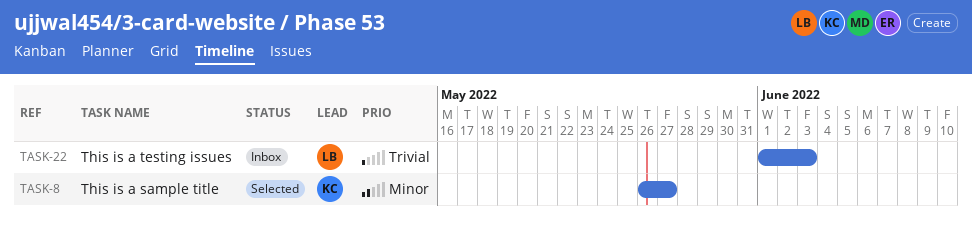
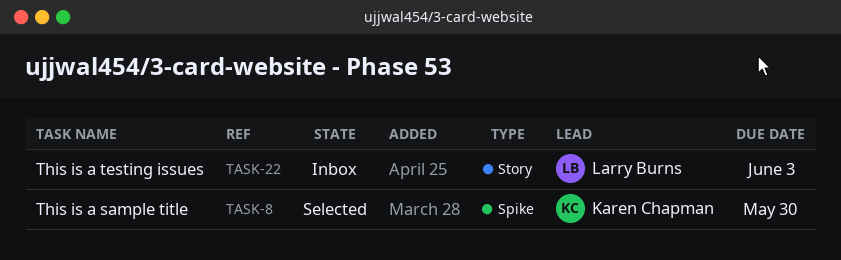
TASK-8, due: May 27 -> May 30

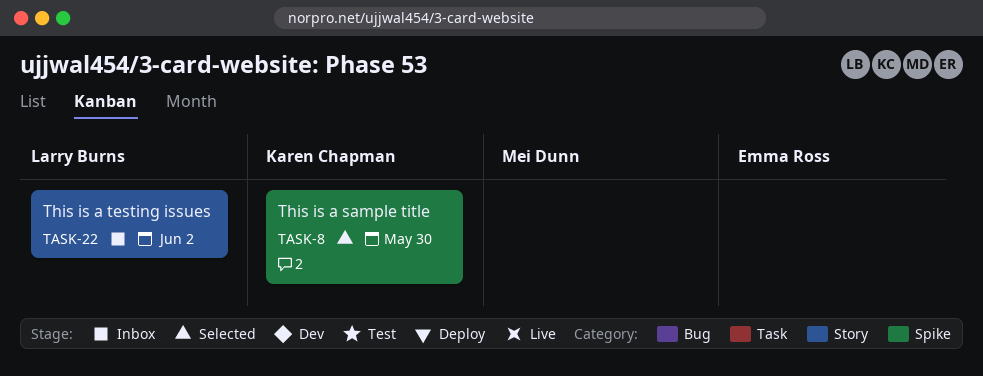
TASK-22, due: Jun 3 -> Jun 2

